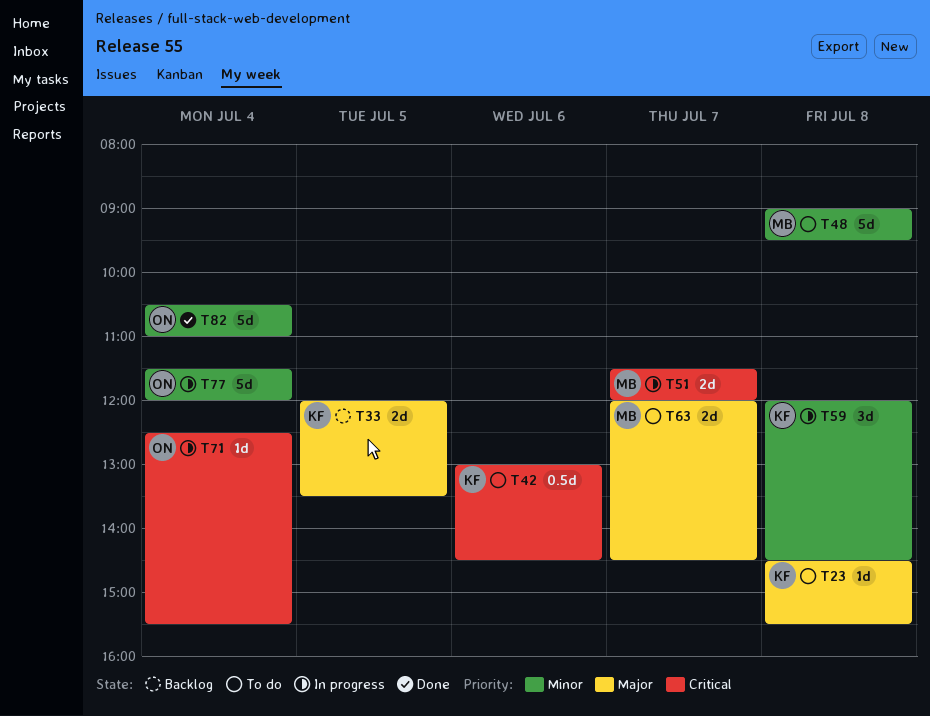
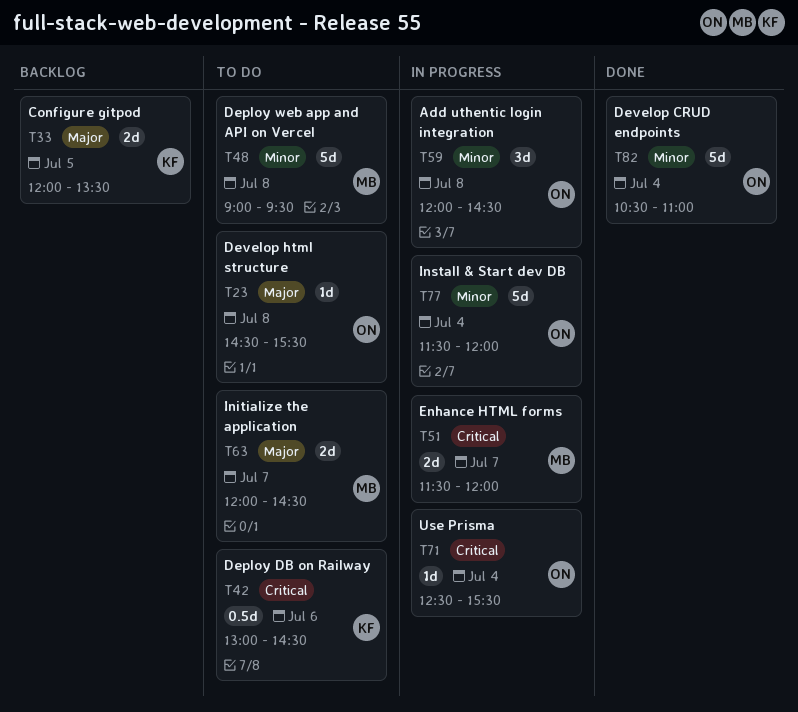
T23, owner: KF -> ON
T59, owner: KF -> ON

